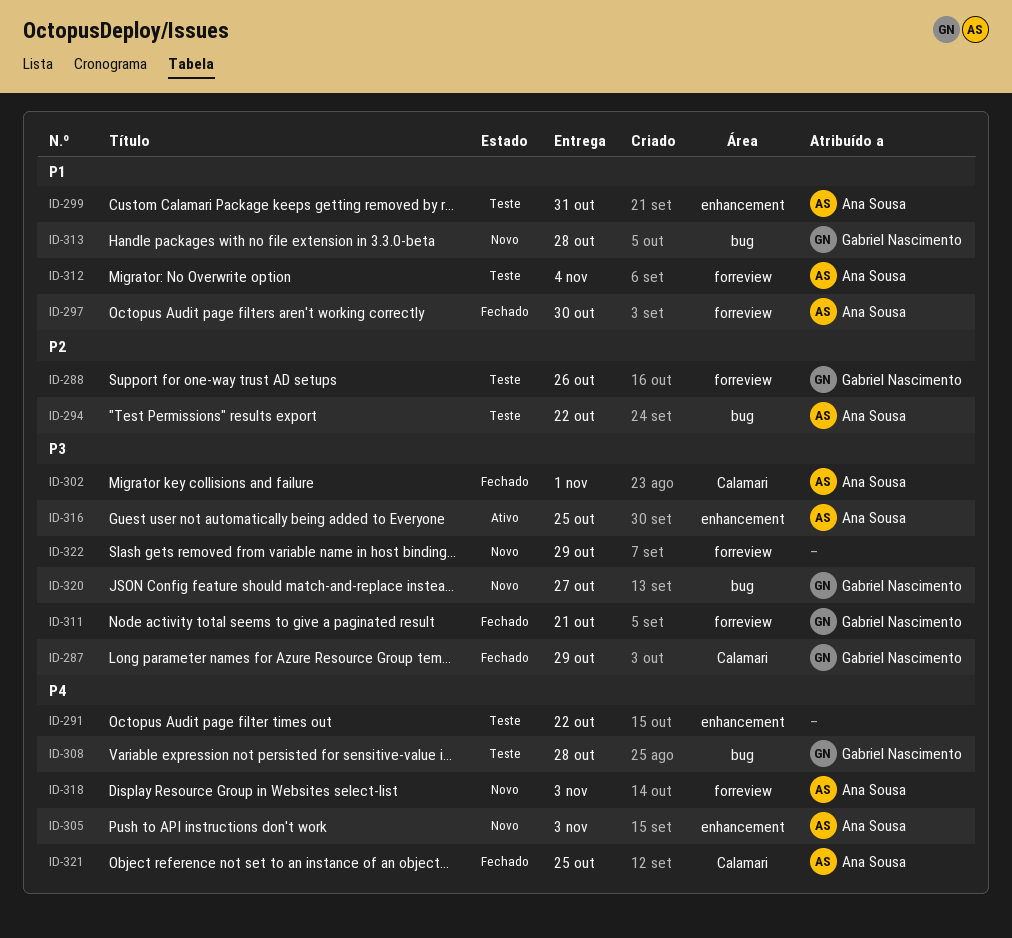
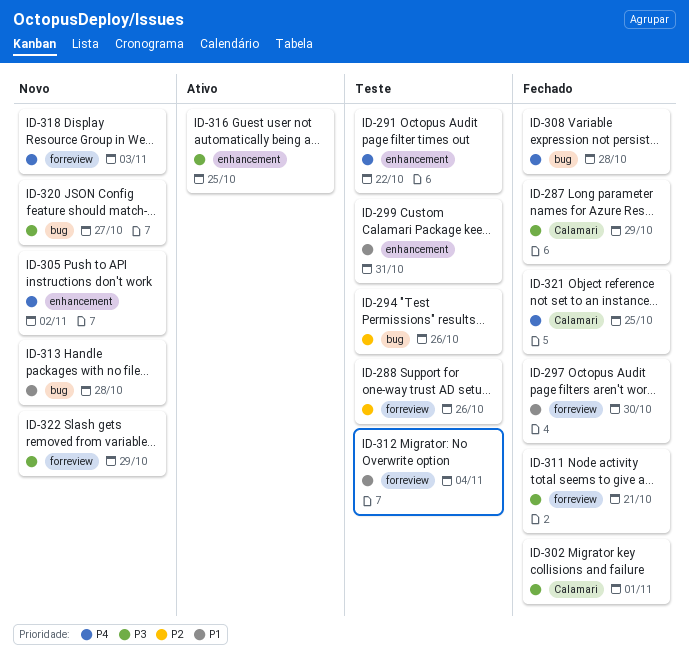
ID-294, due: Oct 22 -> Oct 26
ID-305, due: Nov 3 -> Nov 2
ID-308, status: Teste -> Fechado

